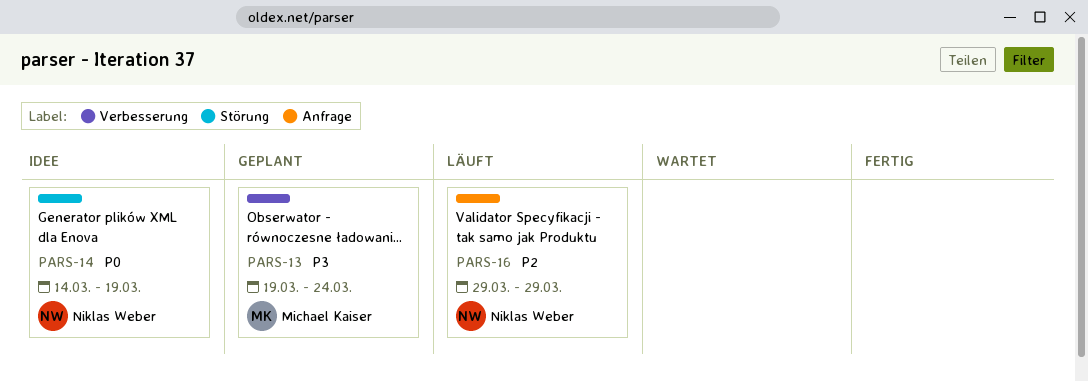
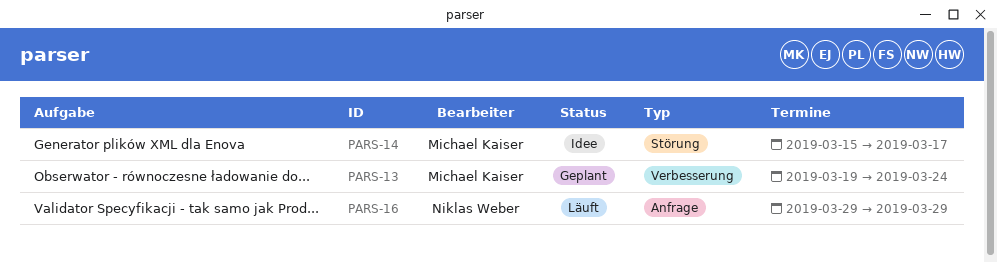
PARS-14, owner: Niklas Weber -> Michael Kaiser
PARS-14, start: Mar 14 -> Mar 15
PARS-14, due: Mar 19 -> Mar 17

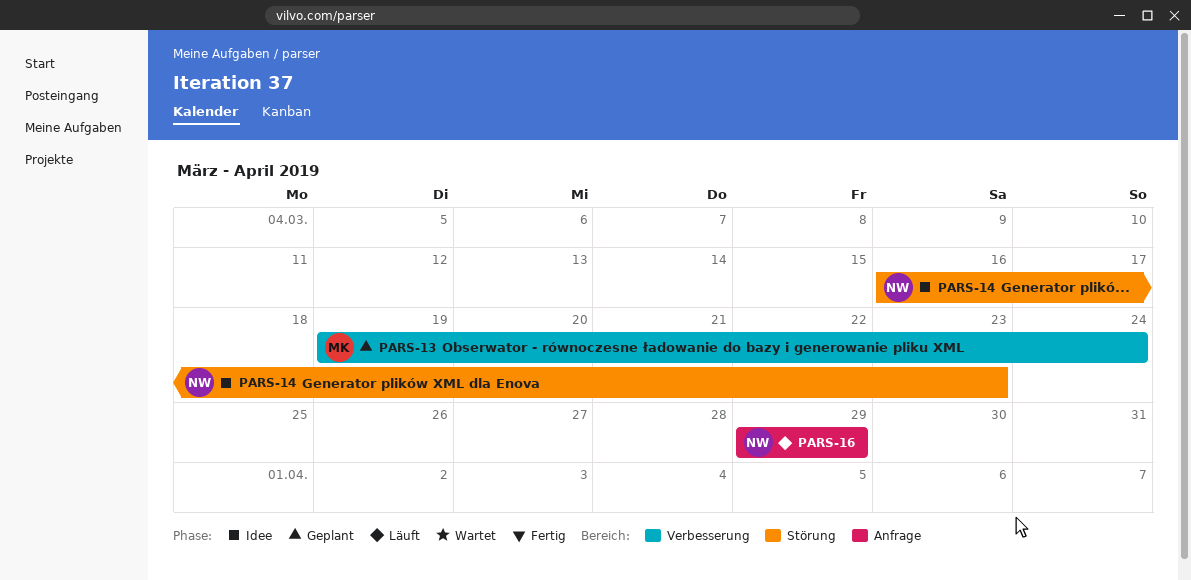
PARS-14, owner: Michael Kaiser -> Niklas Weber
PARS-14, start: Mar 15 -> Mar 16
PARS-14, due: Mar 17 -> Mar 23

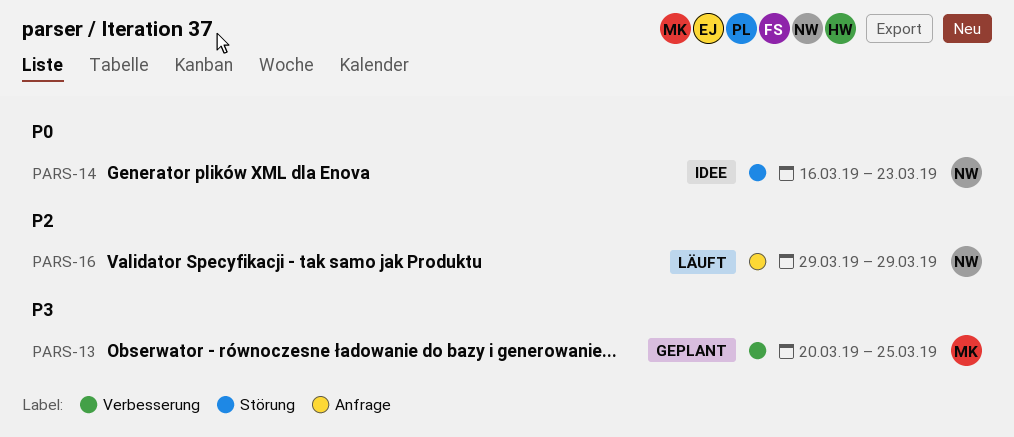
PARS-13, start: Mar 19 -> Mar 20
PARS-13, due: Mar 24 -> Mar 25

